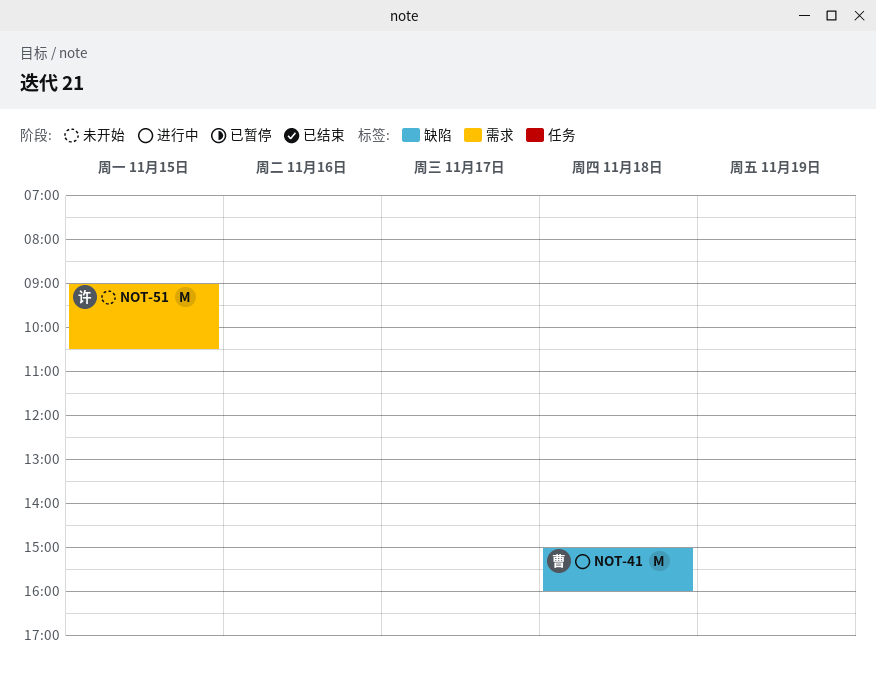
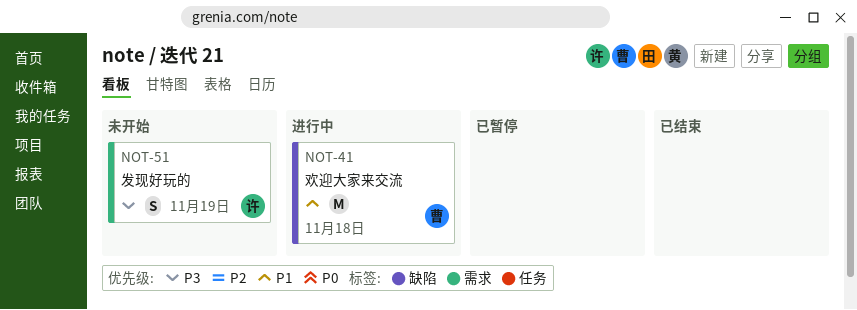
NOT-51, estimate: M -> S
NOT-51, day: Nov 15 -> Nov 19

